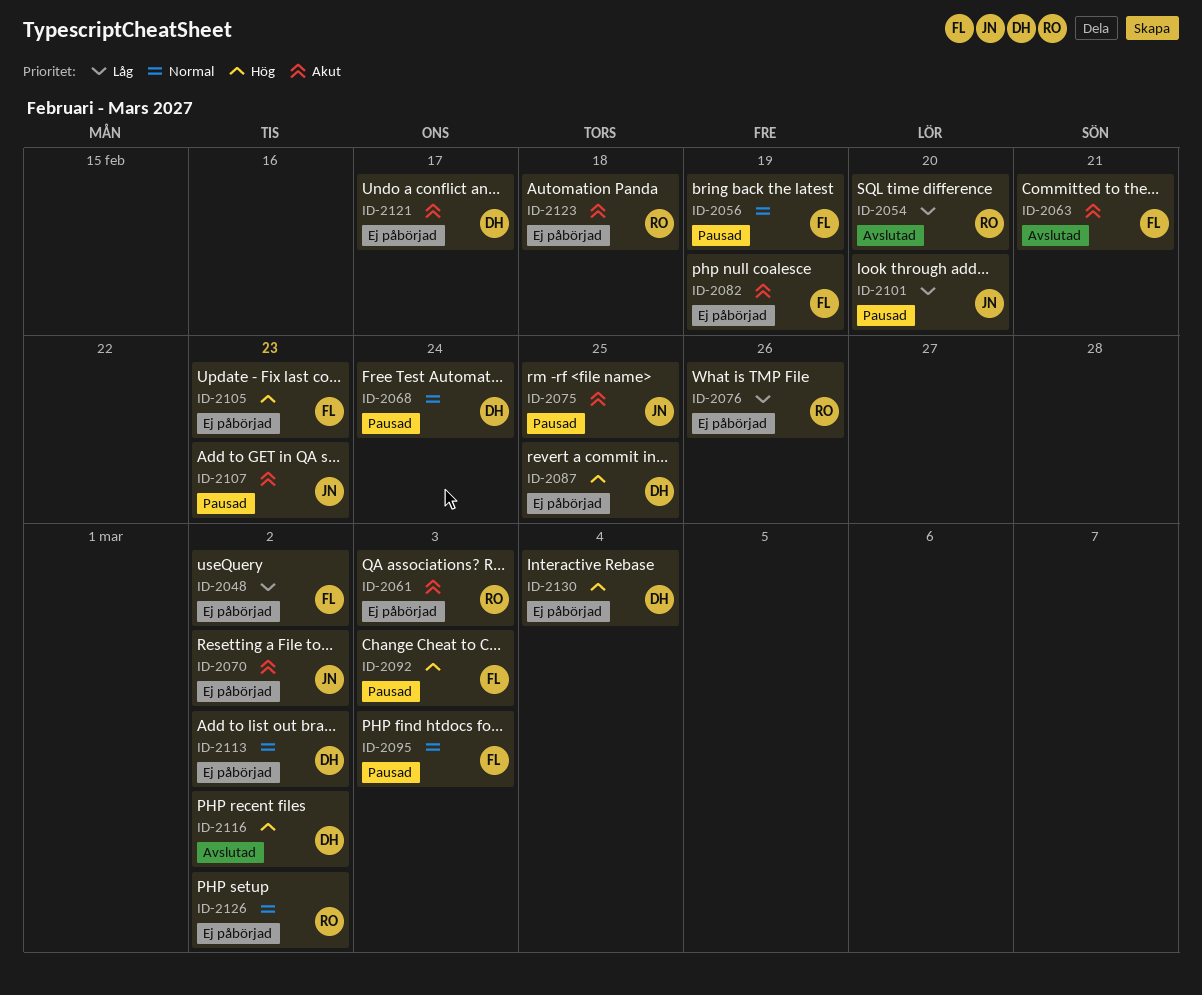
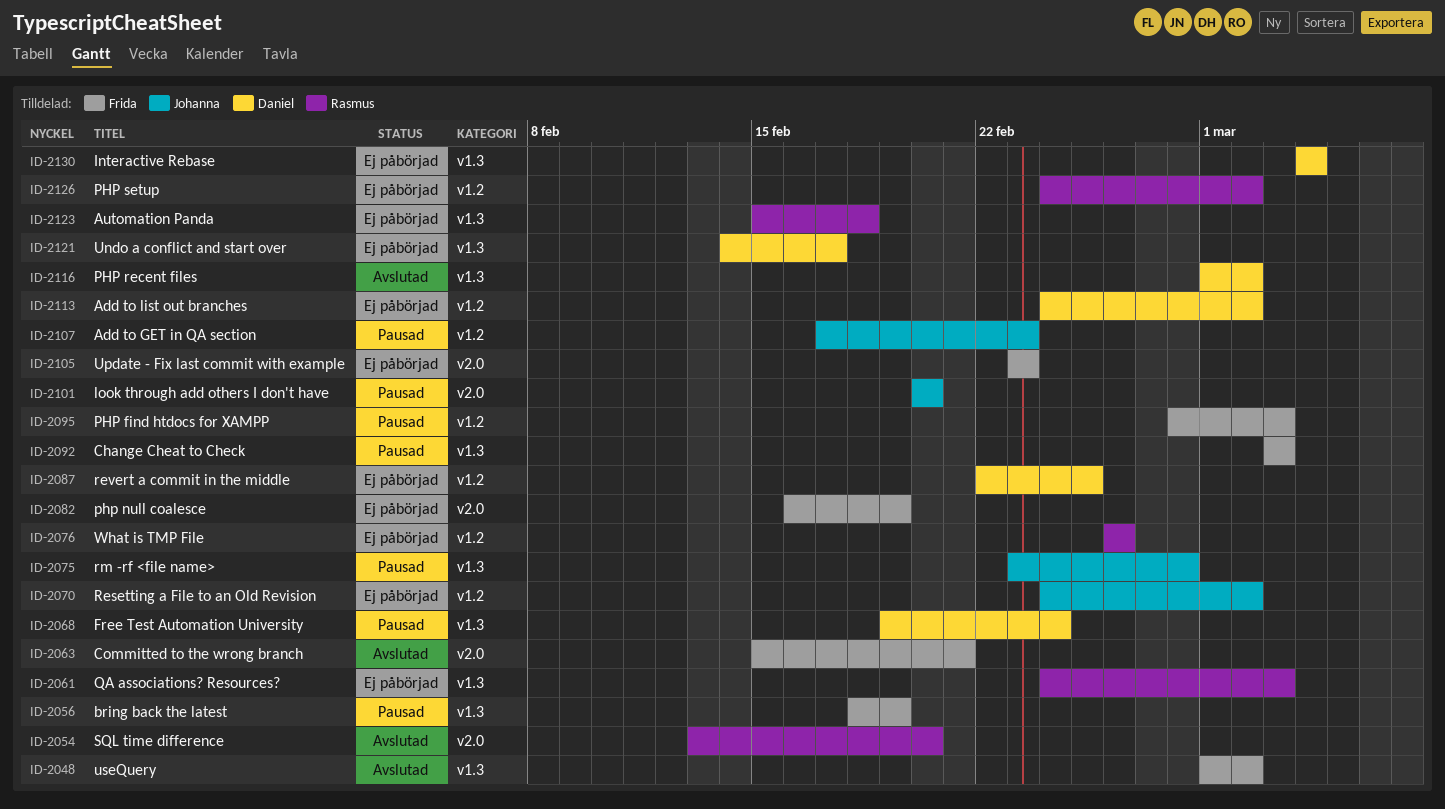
ID-2048, status: Ej påbörjad -> Avslutad
ID-2075, due: Feb 25 -> Feb 28

